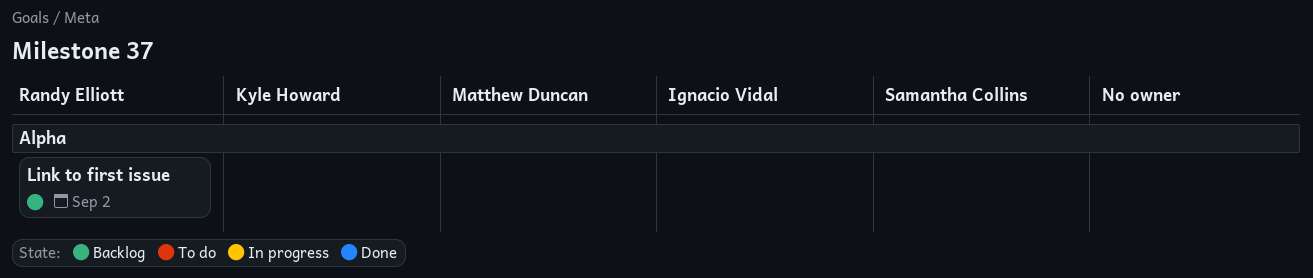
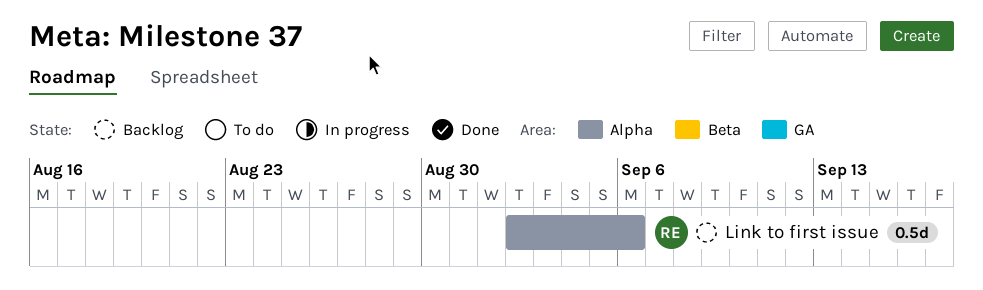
Link to first issue, due: Sep 2 -> Sep 6

